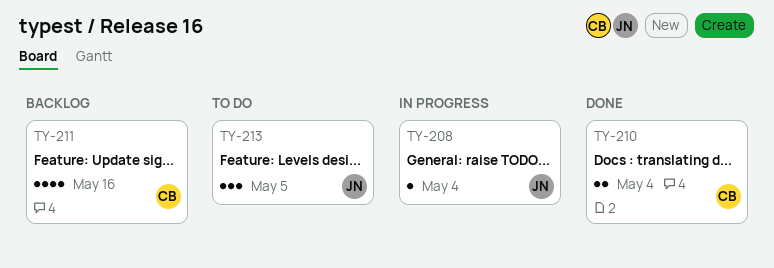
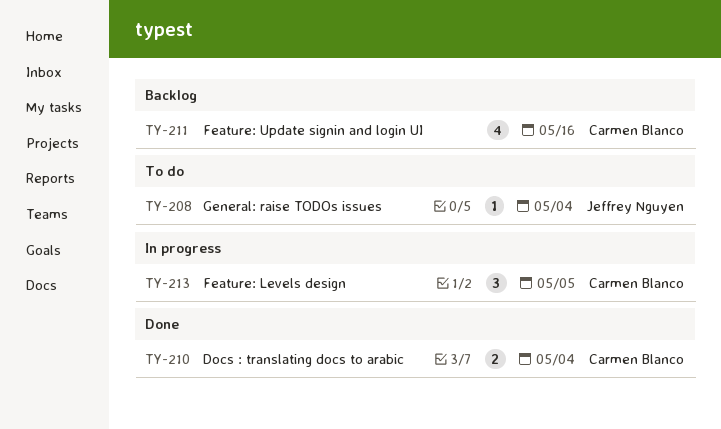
TY-208, status: In progress -> To do
TY-213, status: To do -> In progress
TY-213, owner: Jeffrey Nguyen -> Carmen Blanco

